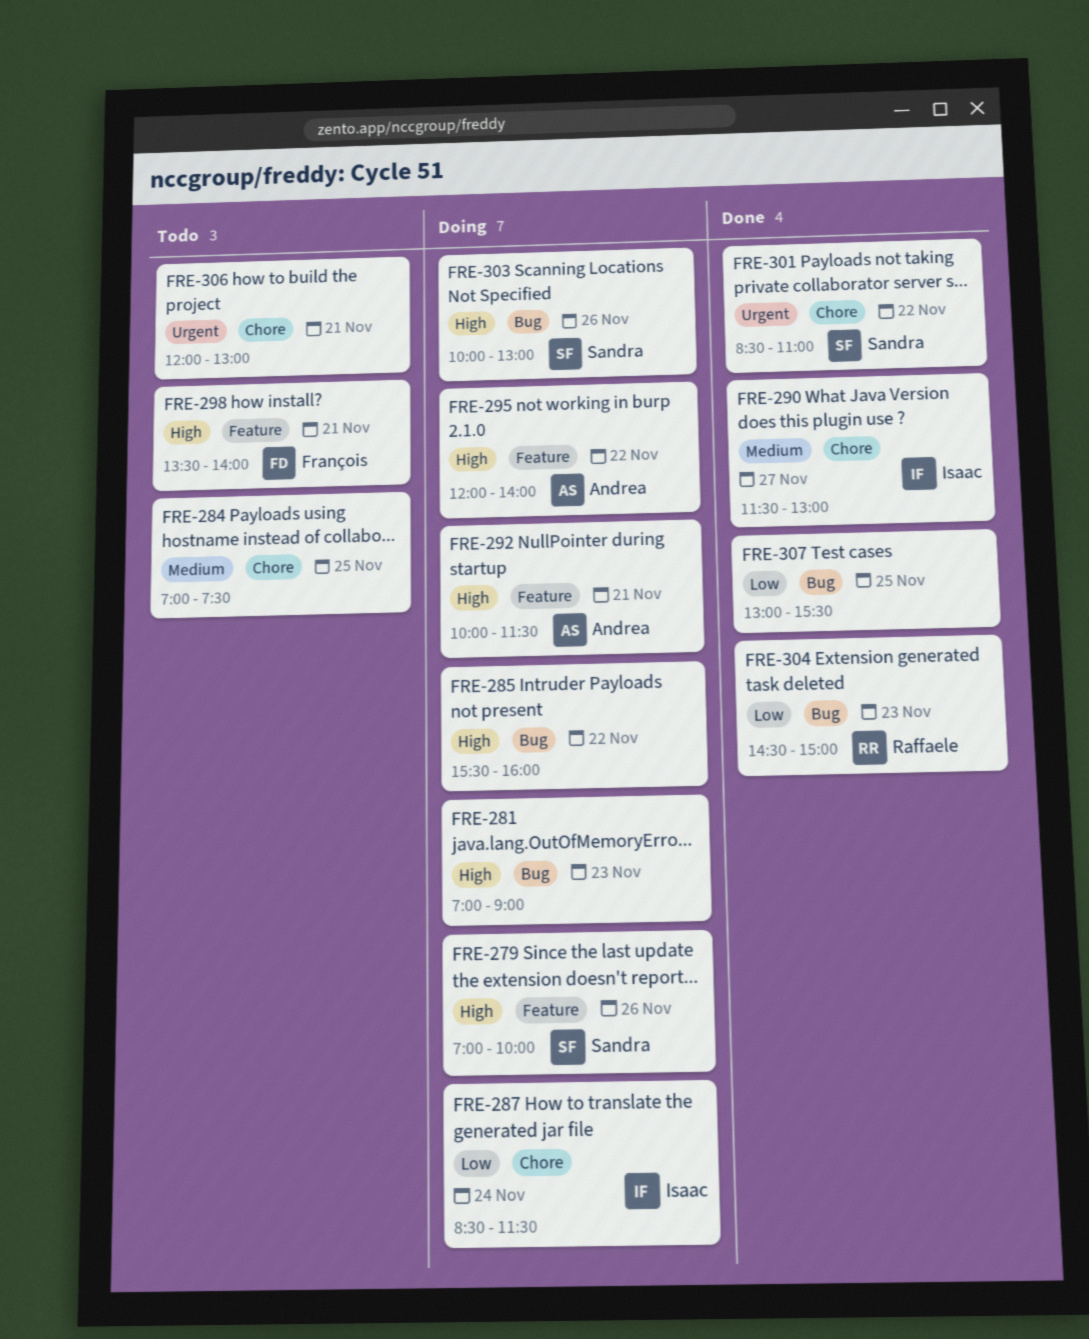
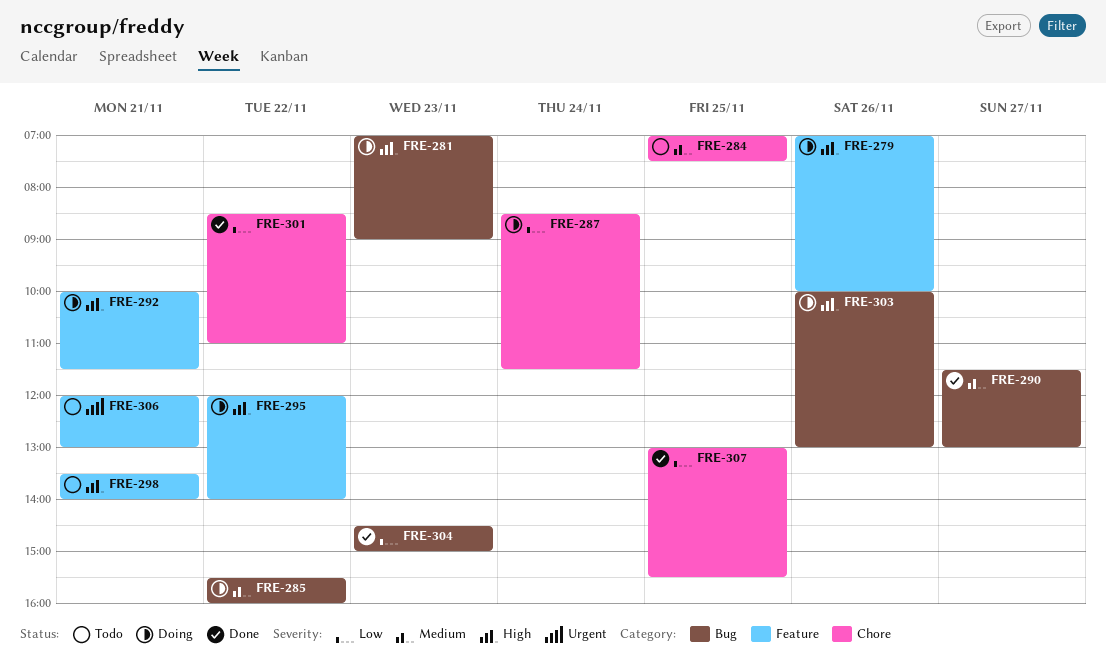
FRE-285, priority: High -> Medium
FRE-290, label: Chore -> Bug
FRE-301, priority: Urgent -> Low
FRE-306, label: Chore -> Feature
FRE-307, label: Bug -> Chore

